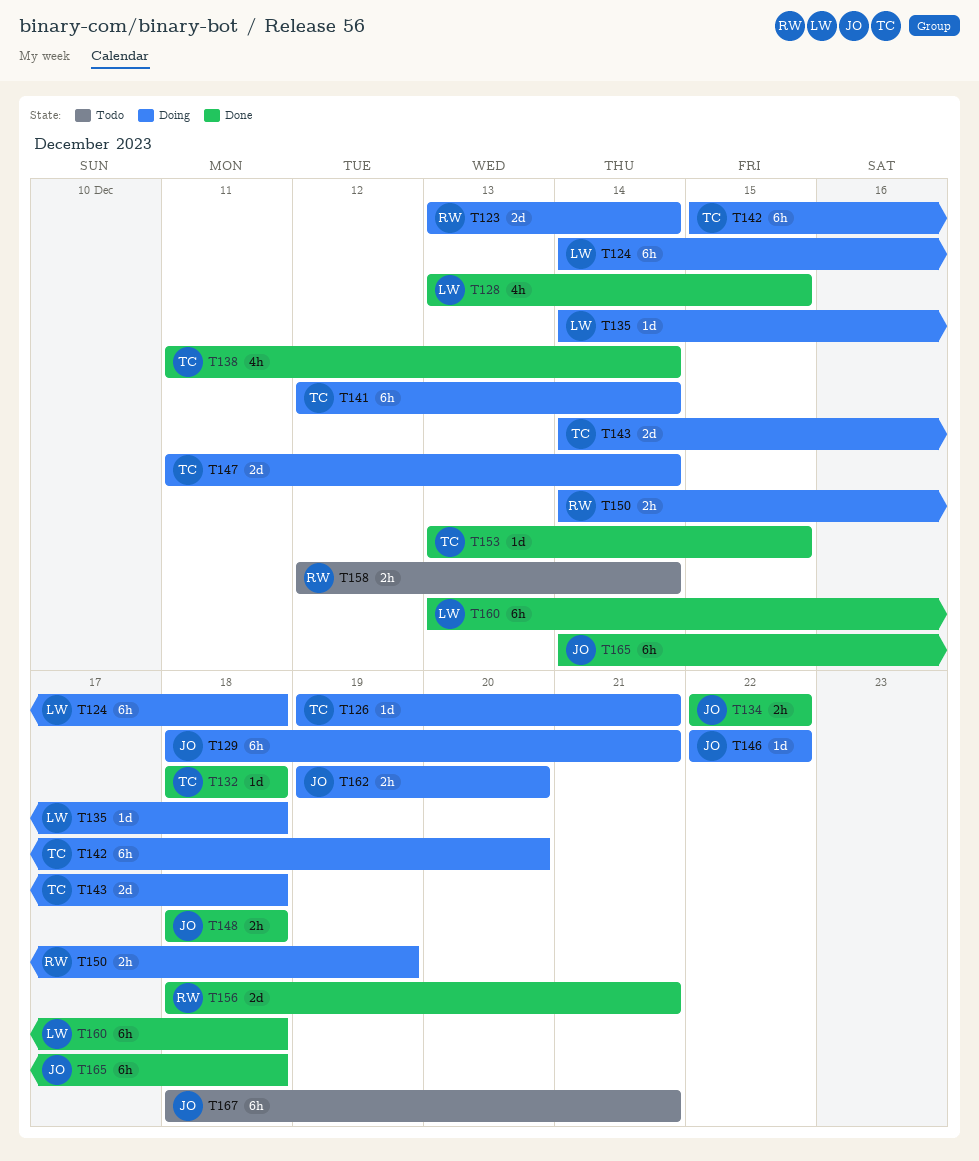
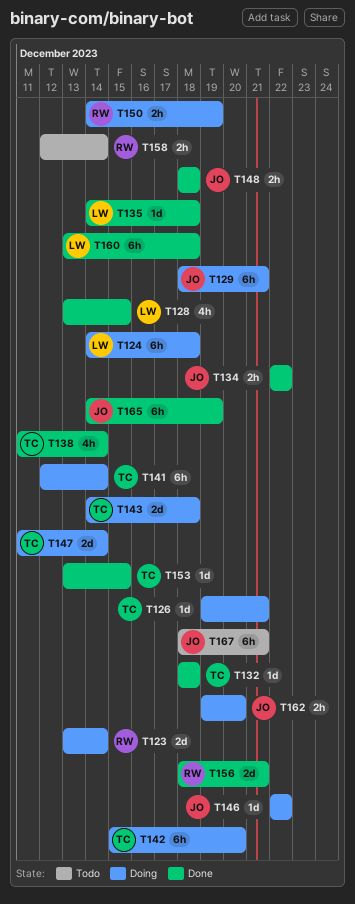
T135, status: Doing -> Done
T165, due: Dec 18 -> Dec 19

